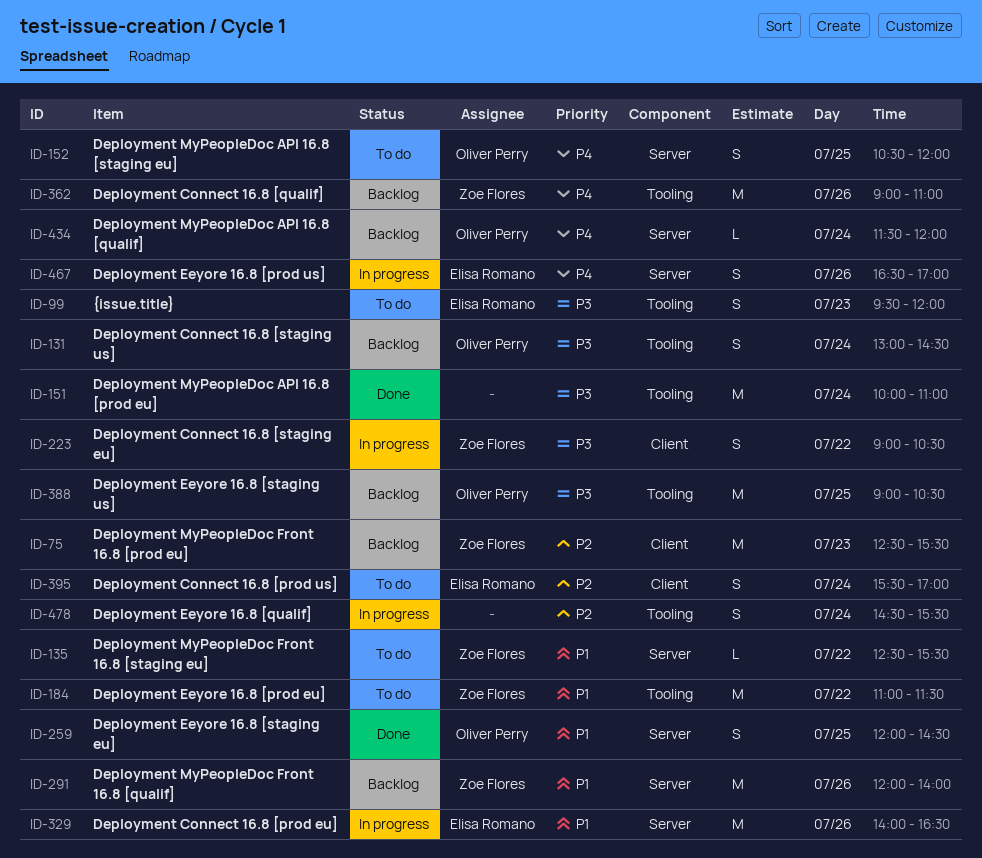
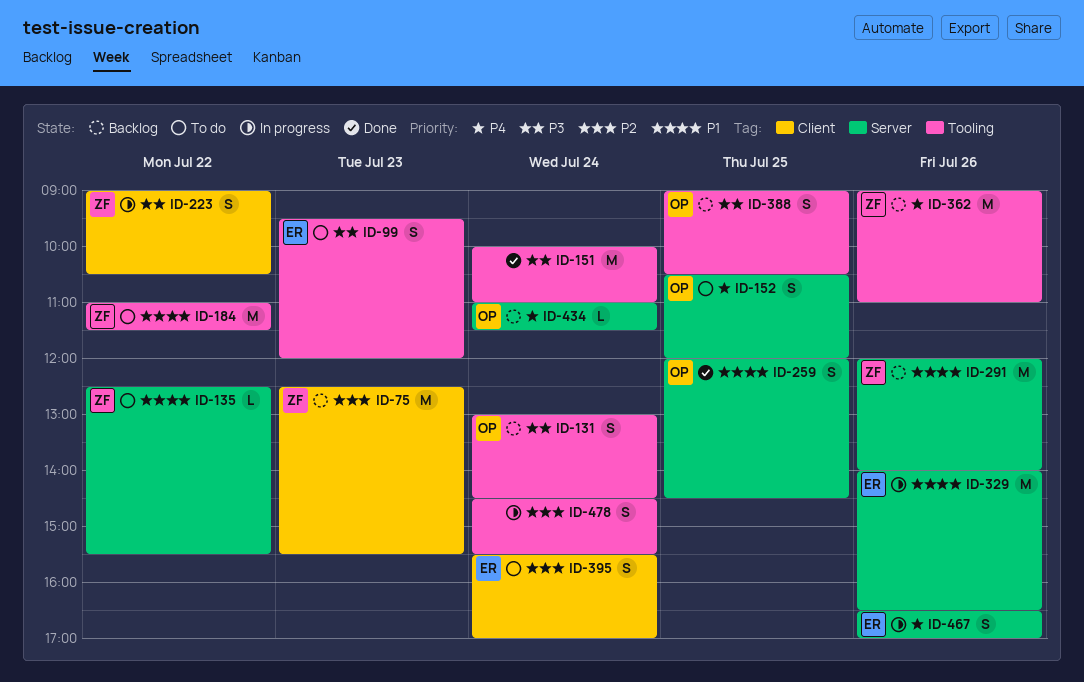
ID-388, estimate: M -> S
ID-434, begins: 11:30 -> 11:00
ID-434, ends: 12:00 -> 11:30

